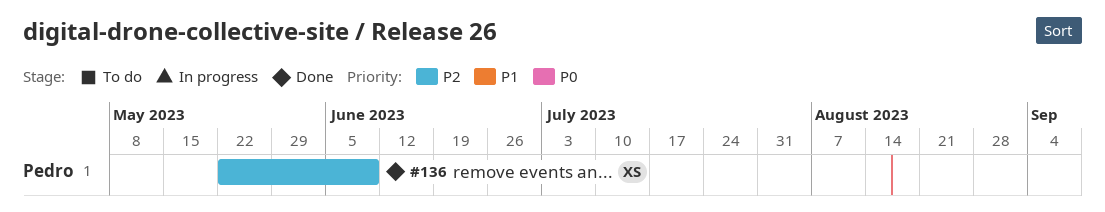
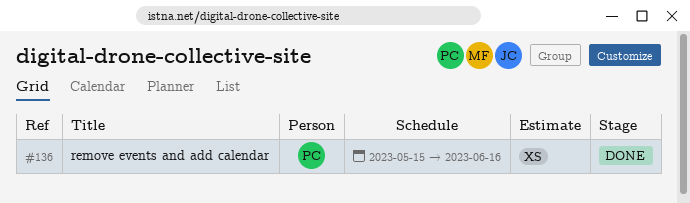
#136, start: May 22 -> May 15
#136, due: Jun 9 -> Jun 16

